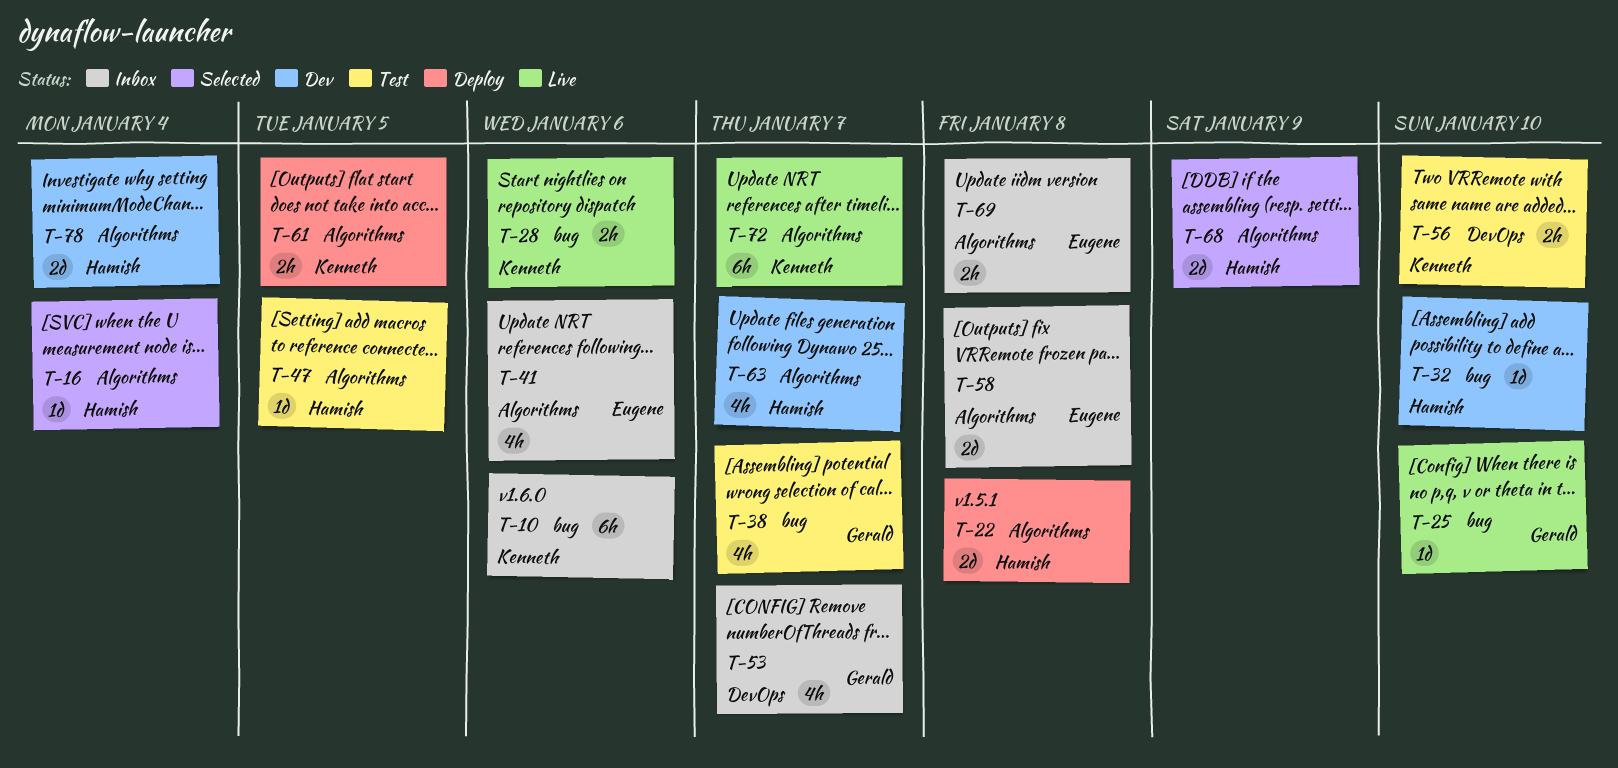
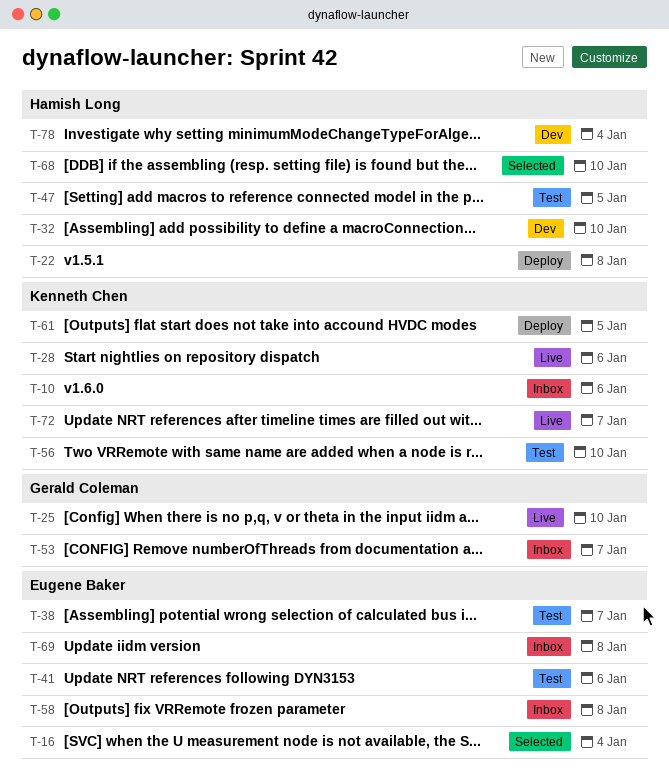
T-16, owner: Hamish Long -> Eugene Baker
T-38, owner: Gerald Coleman -> Eugene Baker
T-41, status: Inbox -> Test
T-63: present -> none
T-68, due: Jan 9 -> Jan 10

